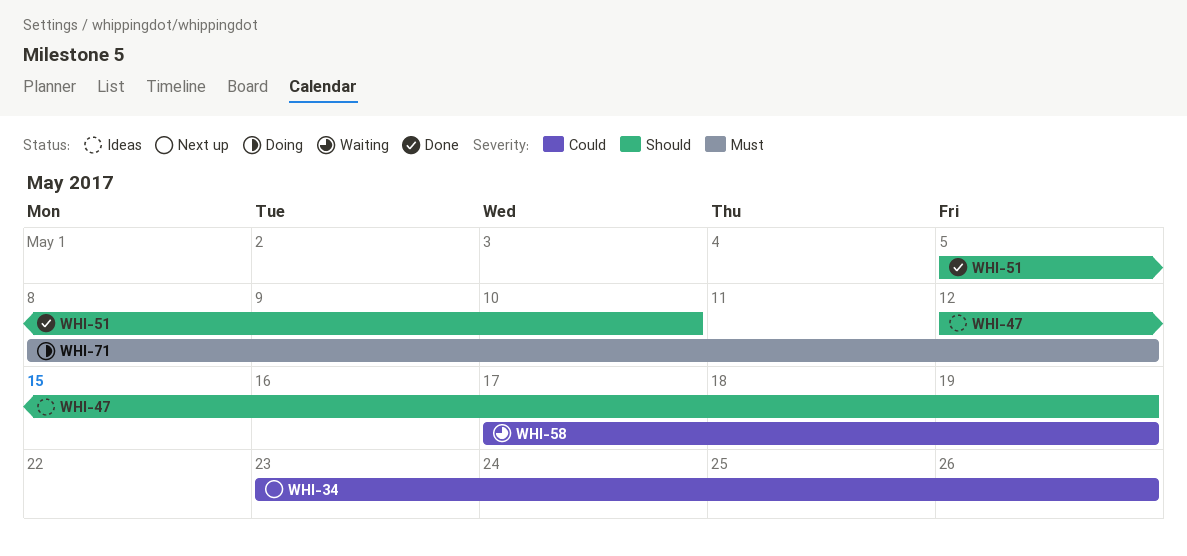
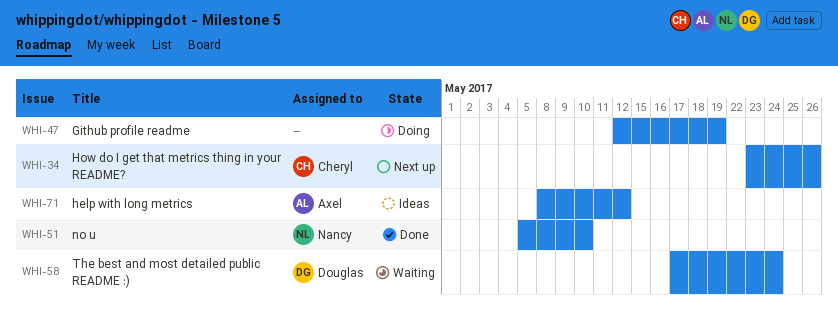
WHI-47, status: Ideas -> Doing
WHI-58, due: May 19 -> May 24
WHI-71, status: Doing -> Ideas

